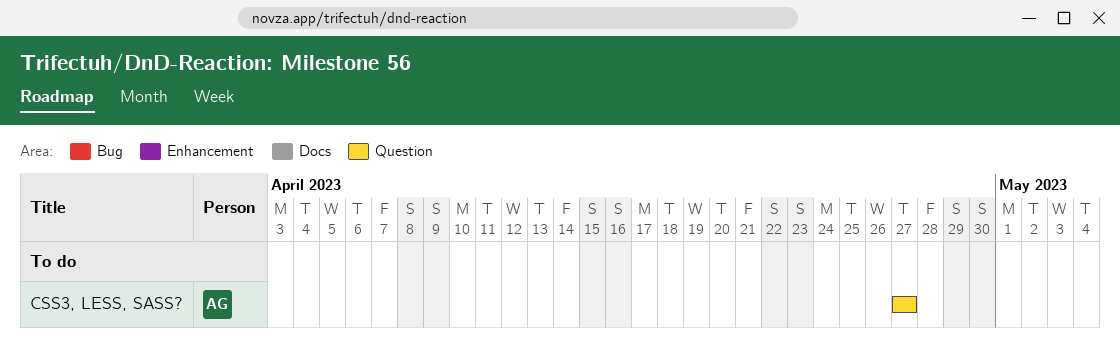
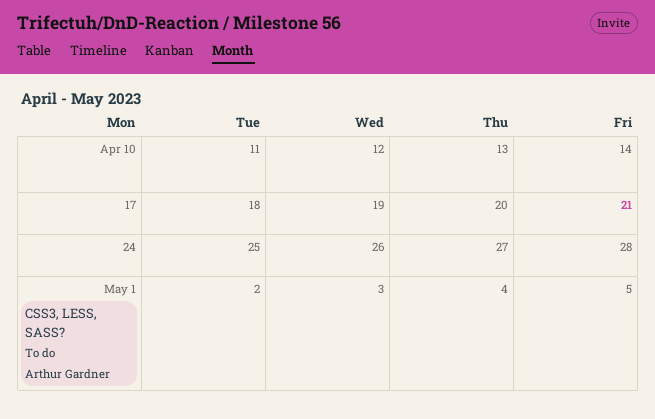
CSS3, LESS, SASS?, due: Apr 27 -> May 1

